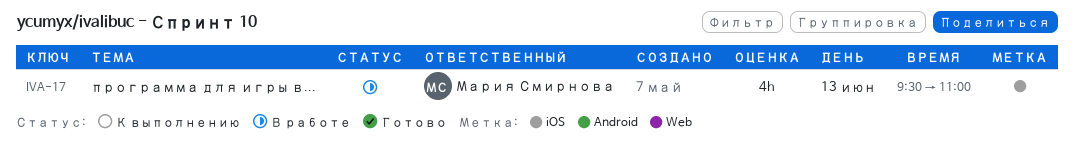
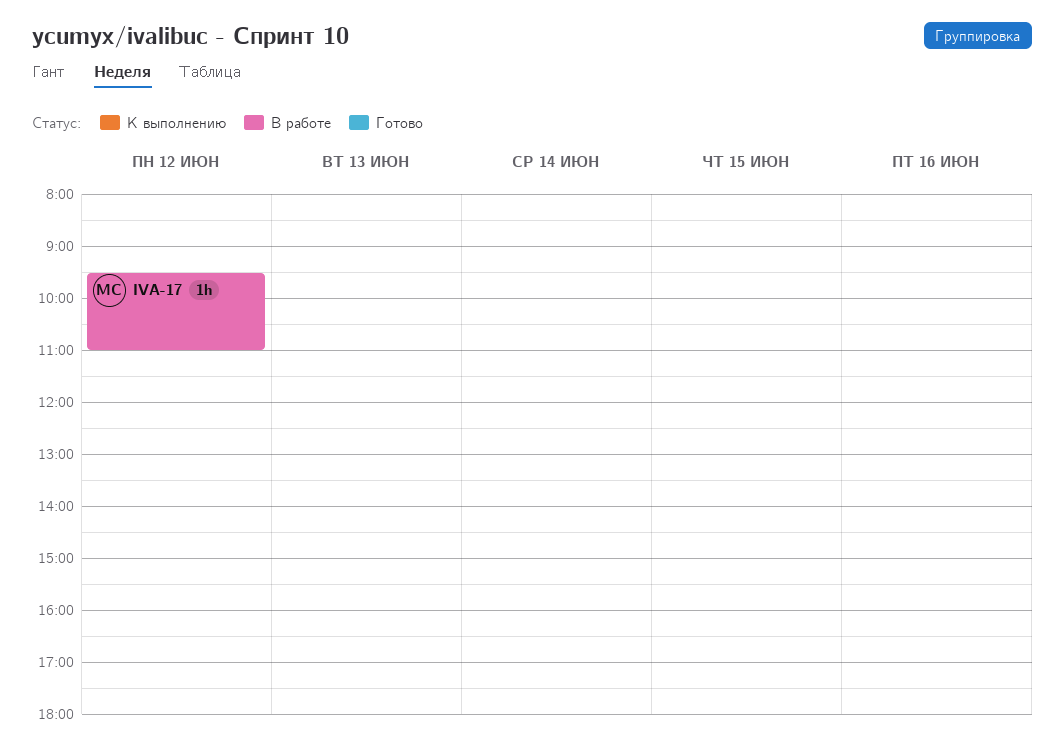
IVA-17, estimate: 4h -> 1h
IVA-17, day: Jun 13 -> Jun 12

